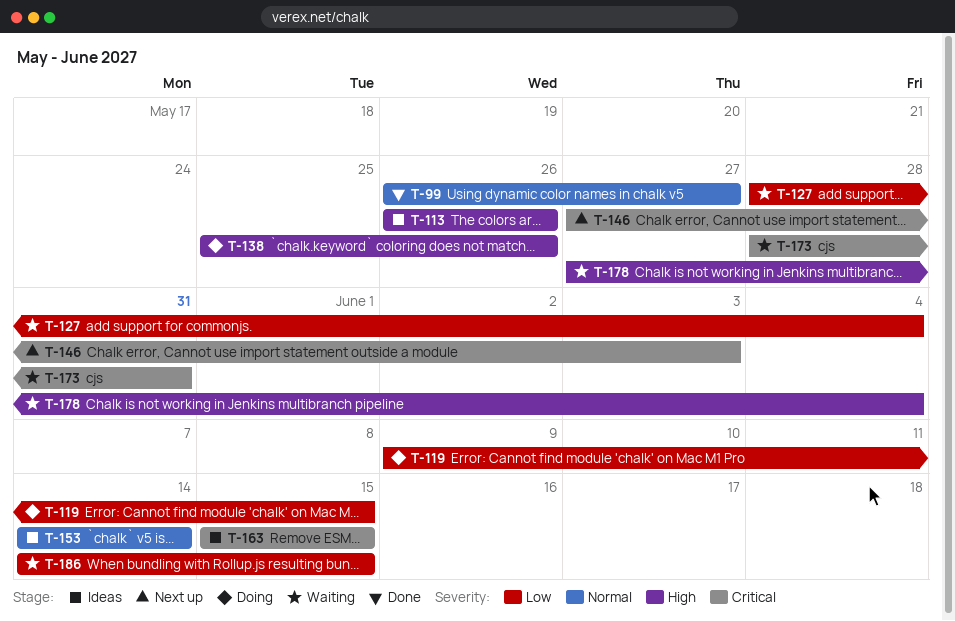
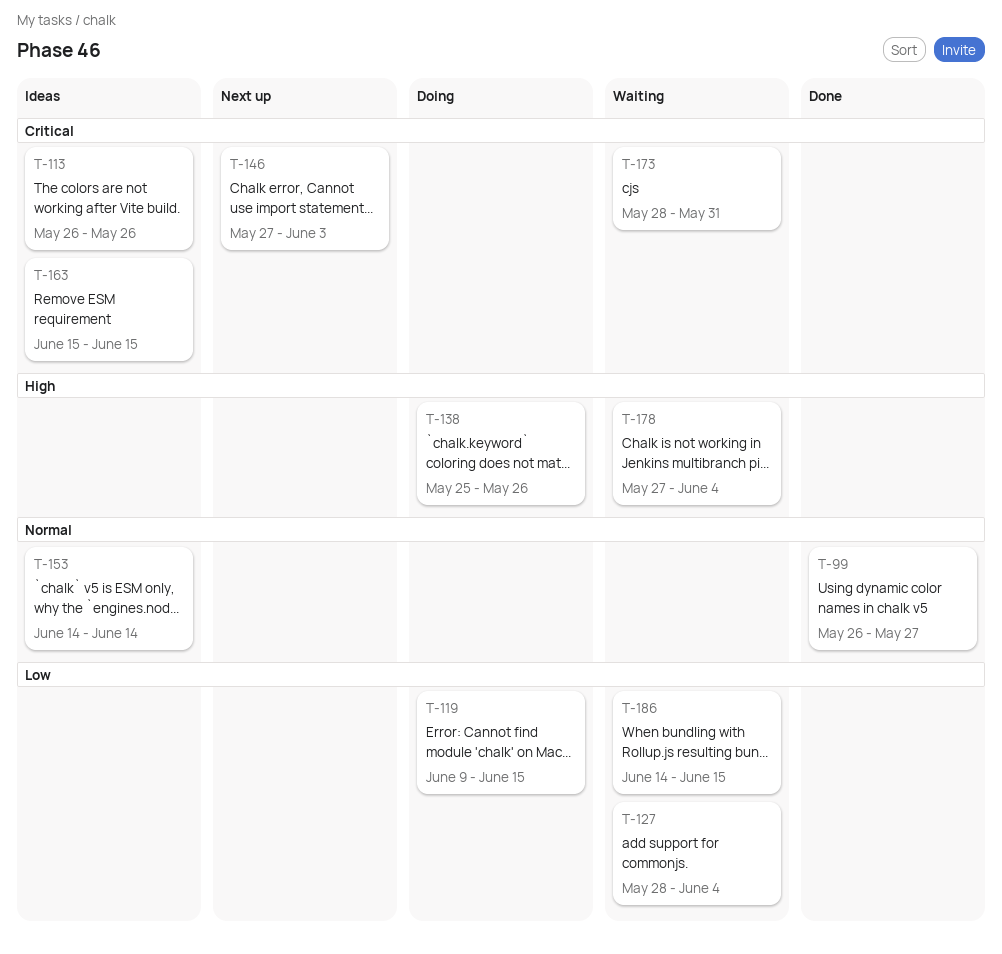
T-113, priority: High -> Critical

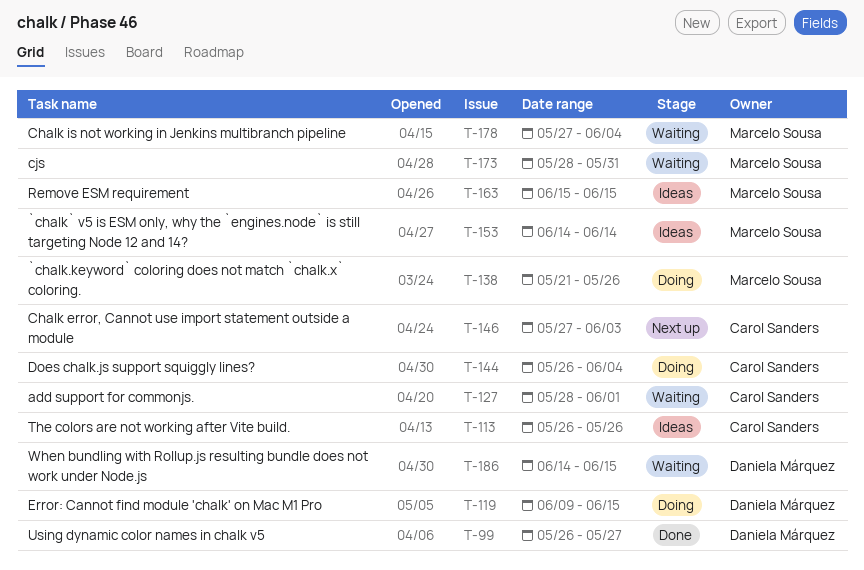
T-127, due: Jun 4 -> Jun 1
T-138, start: May 25 -> May 21
T-144: none -> present

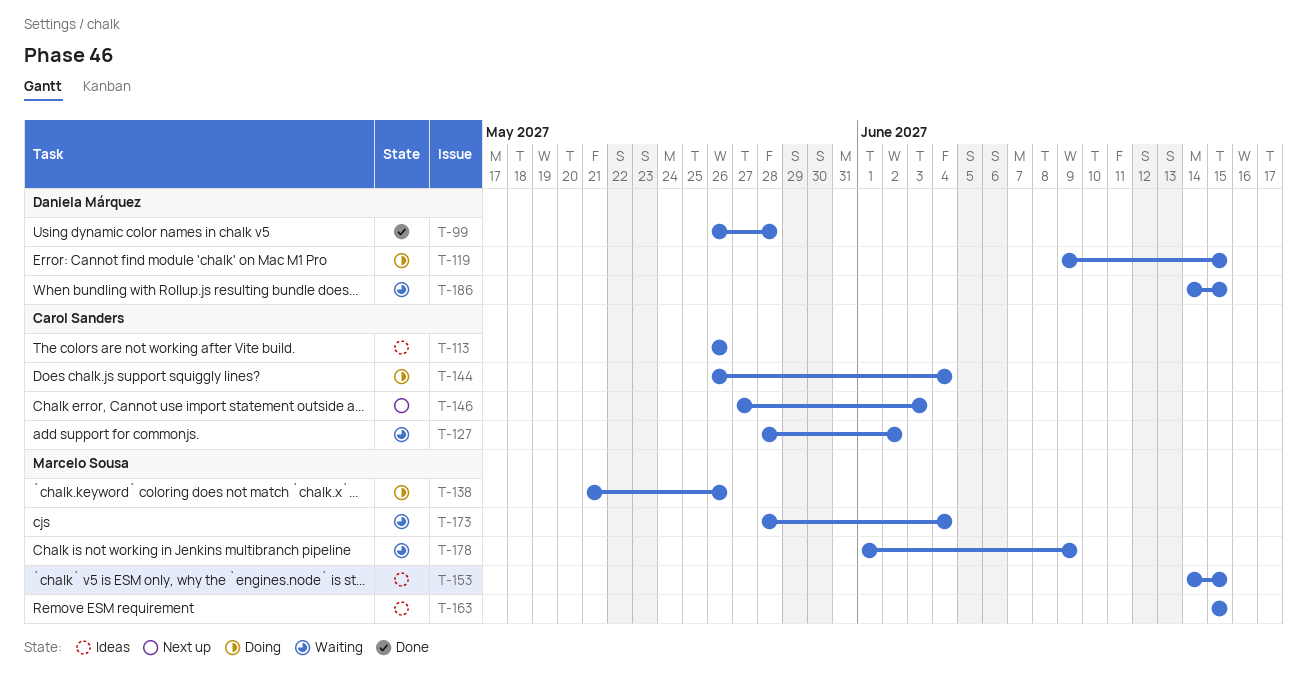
T-99, due: May 27 -> May 28
T-127, due: Jun 1 -> Jun 2
T-153, due: Jun 14 -> Jun 15
T-173, due: May 31 -> Jun 4
T-178, start: May 27 -> Jun 1
T-178, due: Jun 4 -> Jun 9

